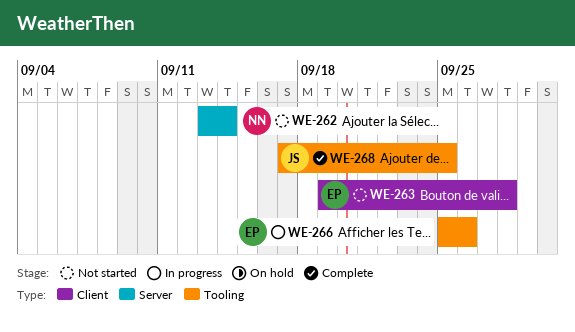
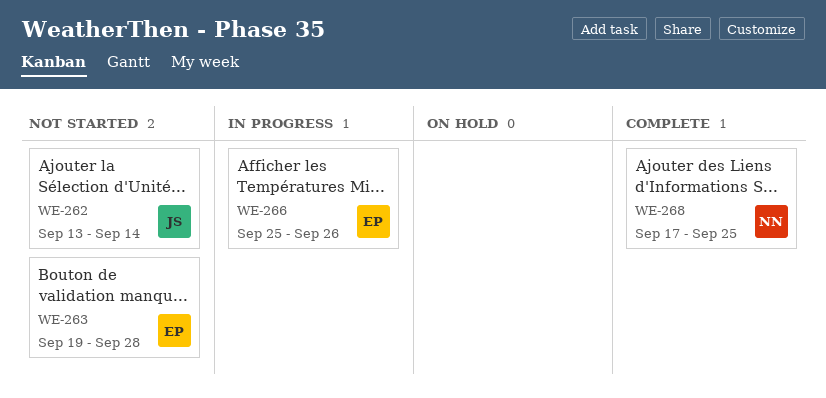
WE-262, owner: NN -> JS
WE-268, owner: JS -> NN

